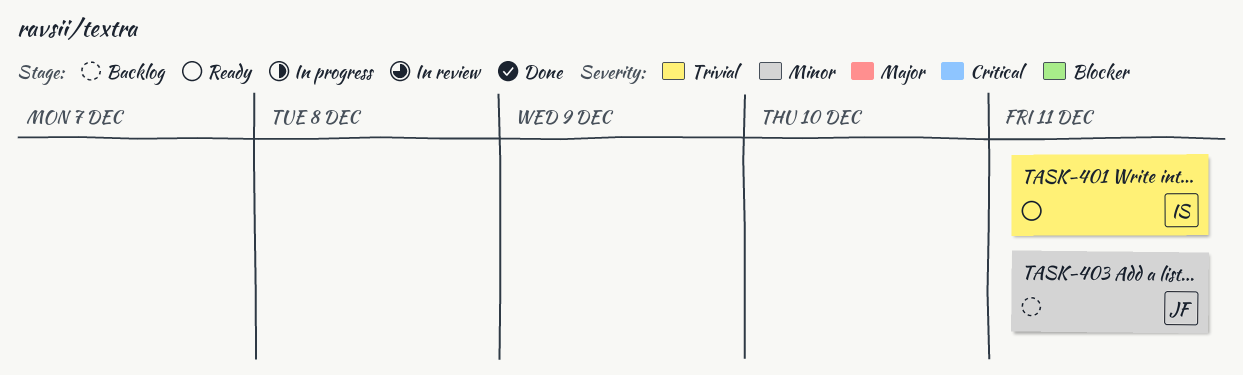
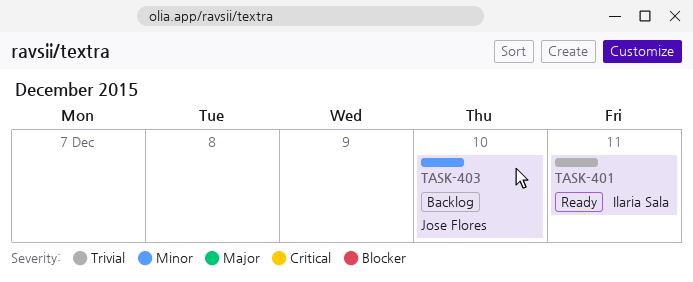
TASK-403, due: Dec 11 -> Dec 10

